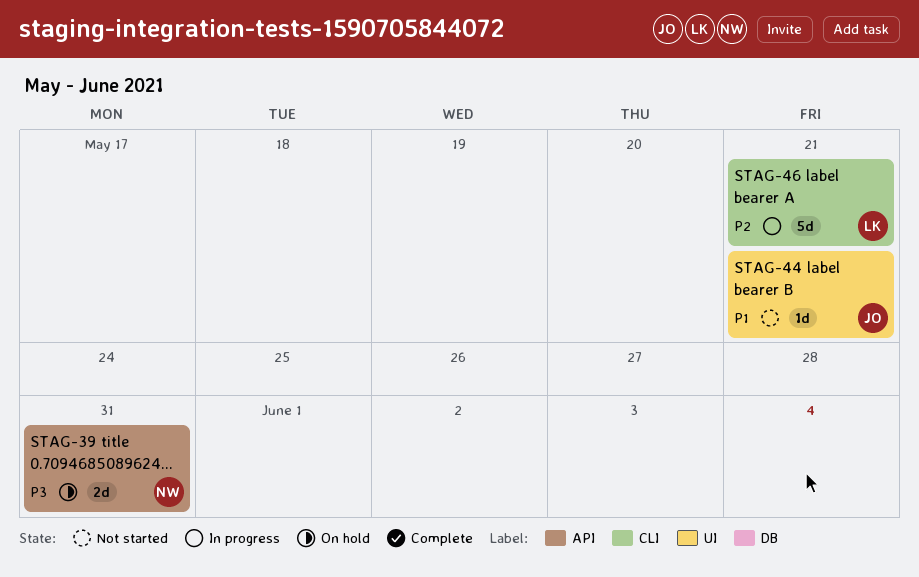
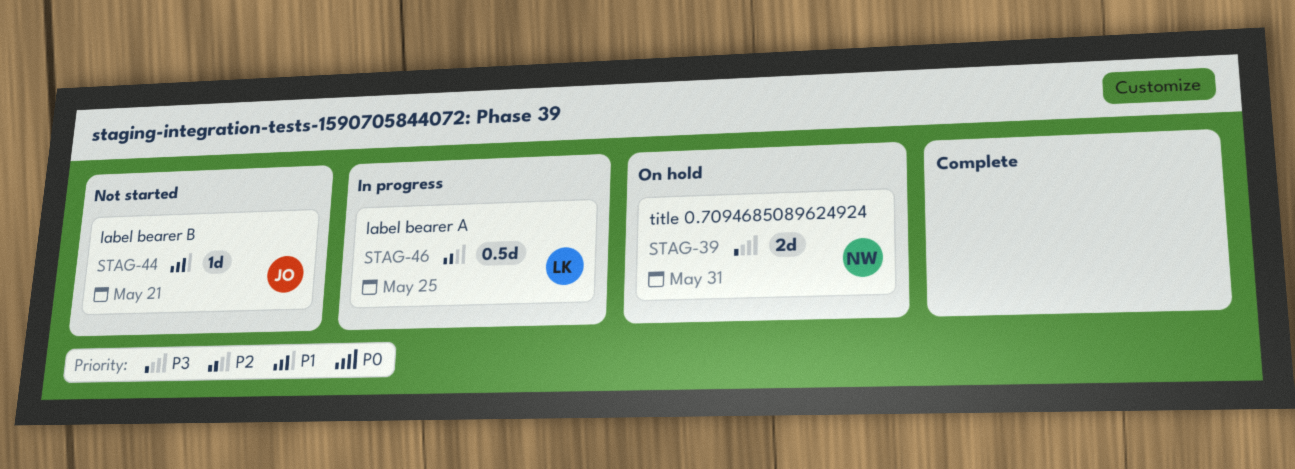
STAG-46, estimate: 5d -> 0.5d
STAG-46, due: May 21 -> May 25

